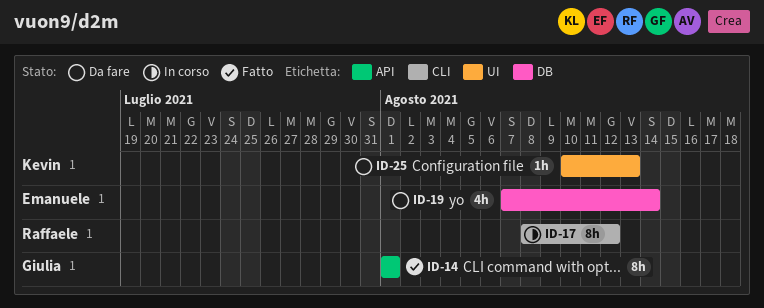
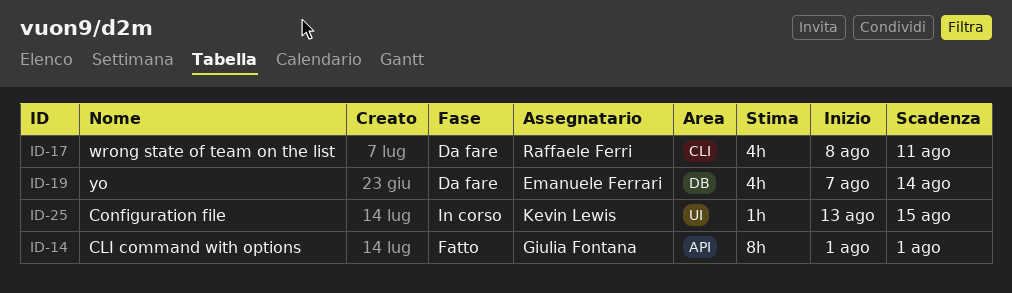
ID-17, status: In corso -> Da fare
ID-17, estimate: 8h -> 4h
ID-17, due: Aug 12 -> Aug 11
ID-25, status: Da fare -> In corso
ID-25, start: Aug 10 -> Aug 13
ID-25, due: Aug 13 -> Aug 15

